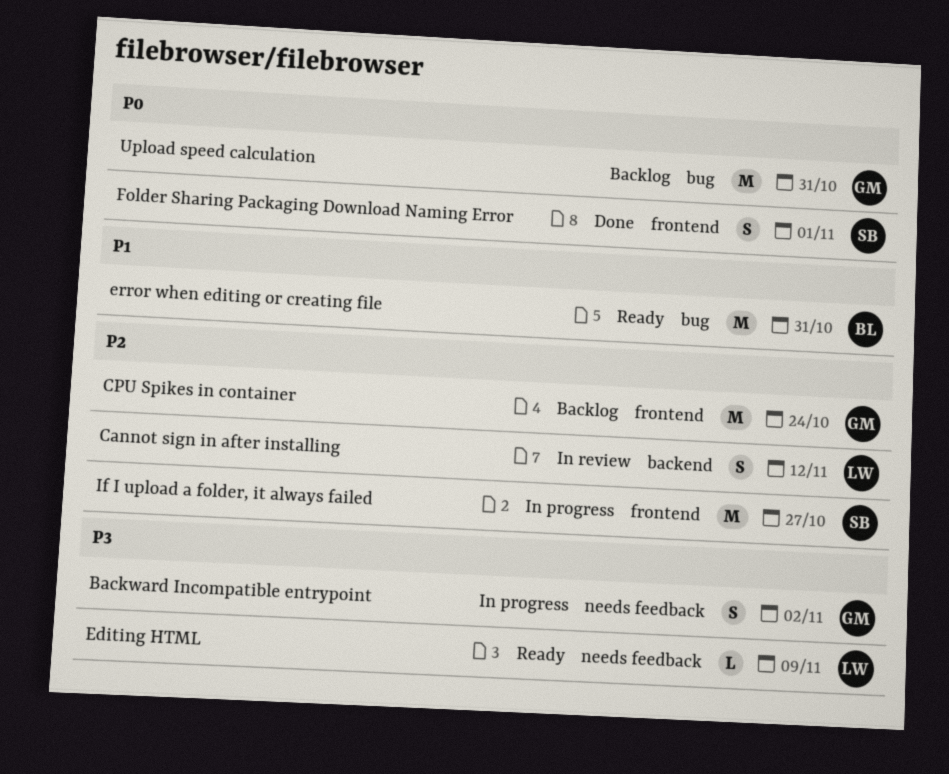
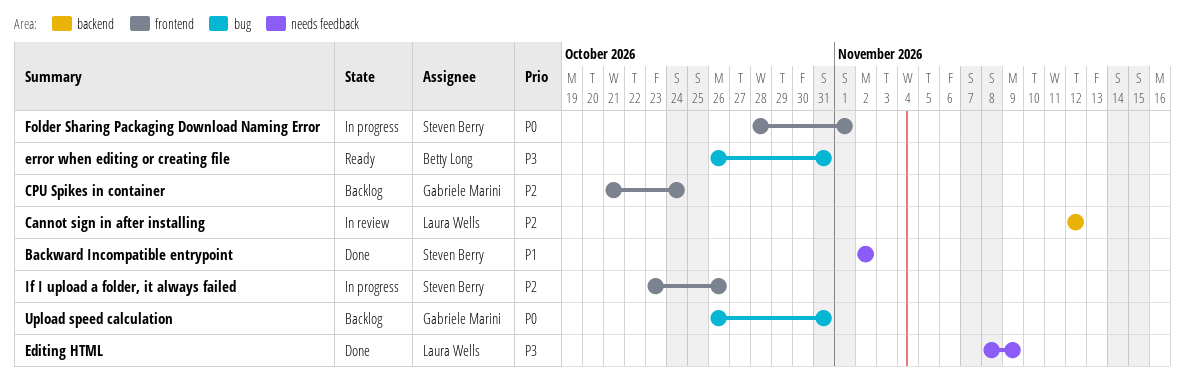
Backward Incompatible entrypoint, status: In progress -> Done
Backward Incompatible entrypoint, owner: Gabriele Marini -> Steven Berry
Backward Incompatible entrypoint, priority: P3 -> P1
Editing HTML, status: Ready -> Done
error when editing or creating file, priority: P1 -> P3
Folder Sharing Packaging Download Naming Error, status: Done -> In progress
If I upload a folder, it always failed, due: Oct 27 -> Oct 26

